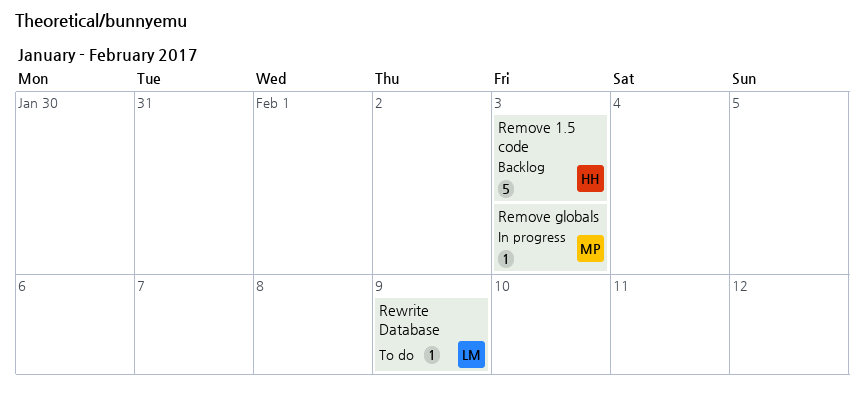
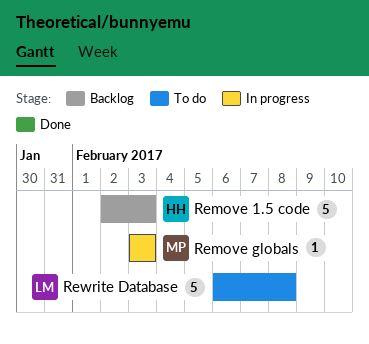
Rewrite Database, estimate: 1 -> 5
Rewrite Database, due: Feb 9 -> Feb 8

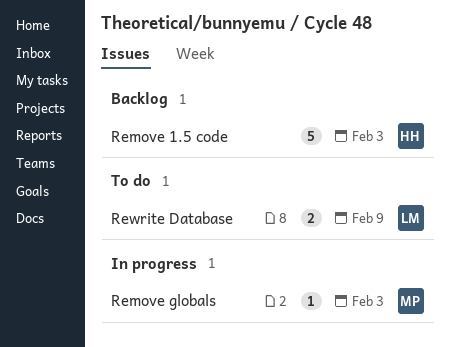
Rewrite Database, estimate: 5 -> 2
Rewrite Database, due: Feb 8 -> Feb 9

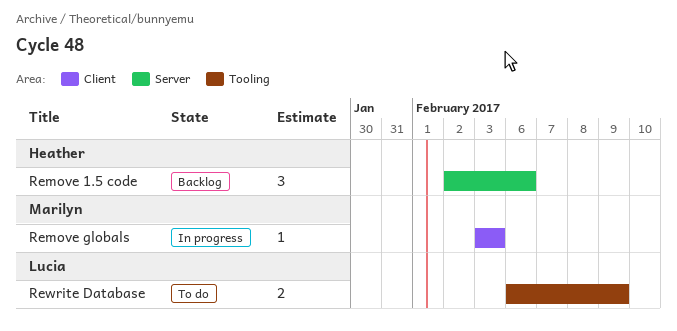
Remove 1.5 code, estimate: 5 -> 3
Remove 1.5 code, due: Feb 3 -> Feb 6

